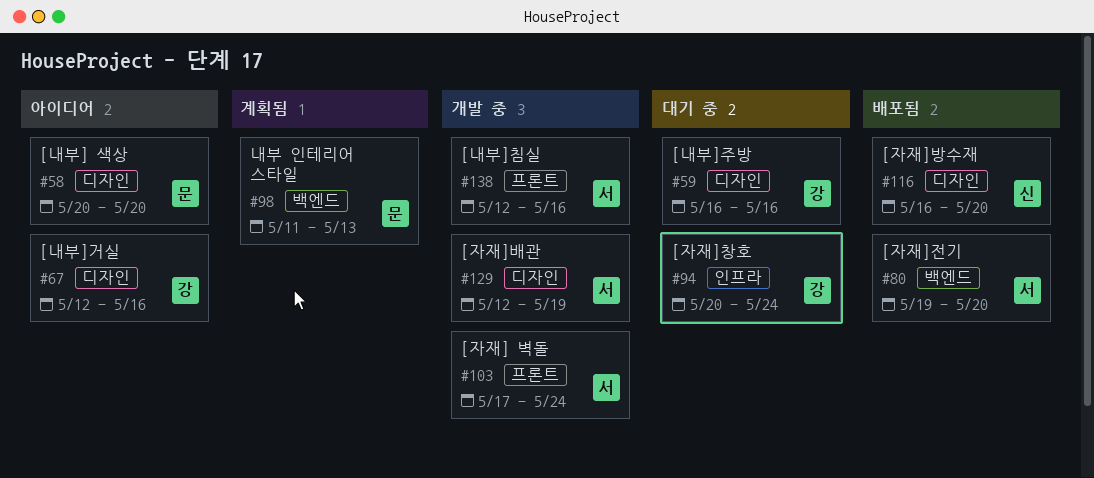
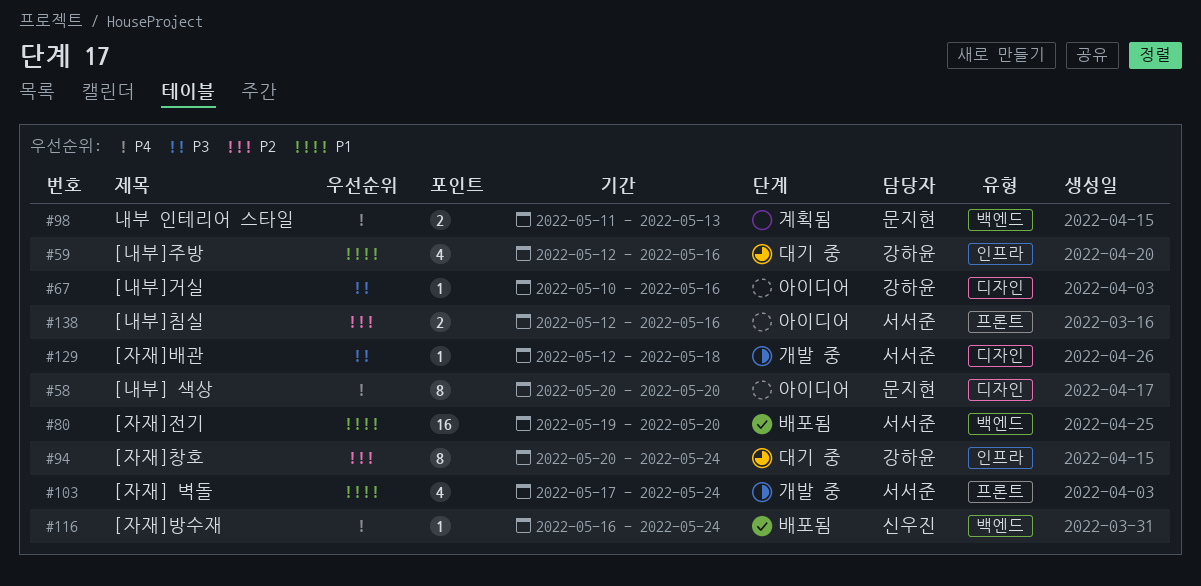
#59, label: 디자인 -> 인프라
#59, start: May 16 -> May 12
#67, start: May 12 -> May 10
#116, label: 디자인 -> 백엔드
#116, due: May 20 -> May 24
#129, due: May 19 -> May 18
#138, status: 개발 중 -> 아이디어

